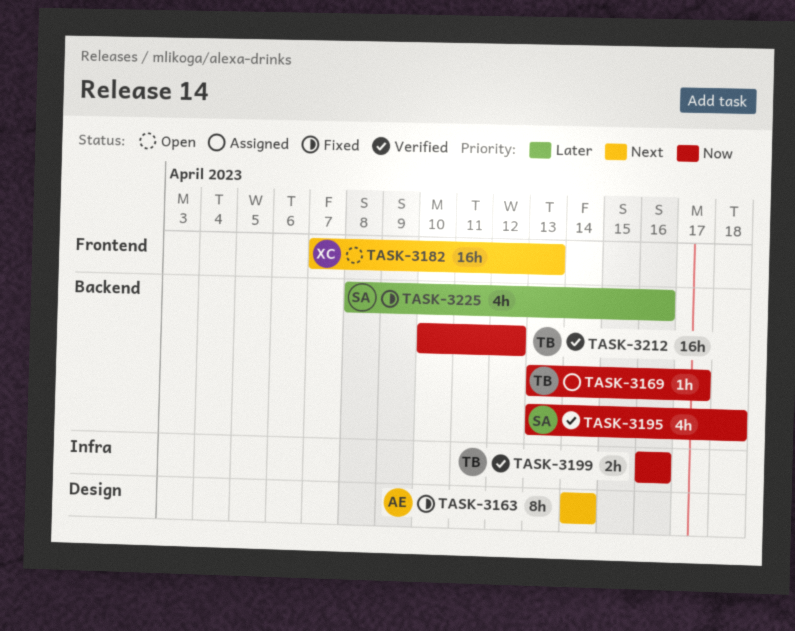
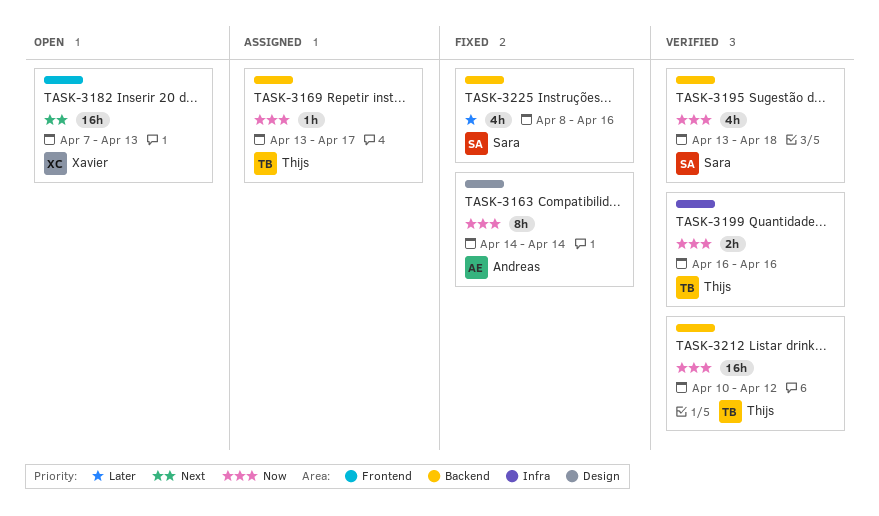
TASK-3163, priority: Next -> Now

